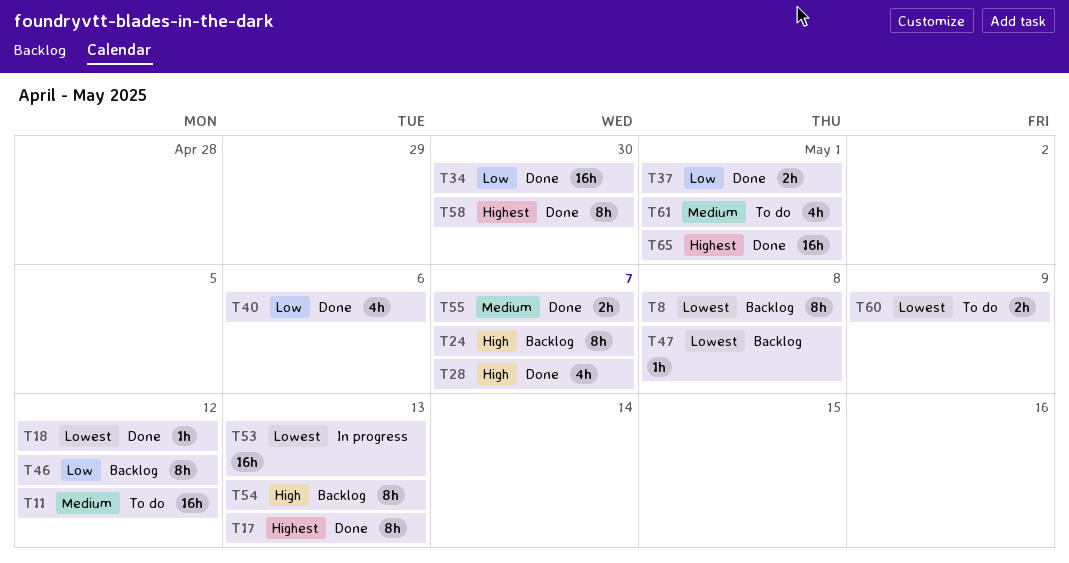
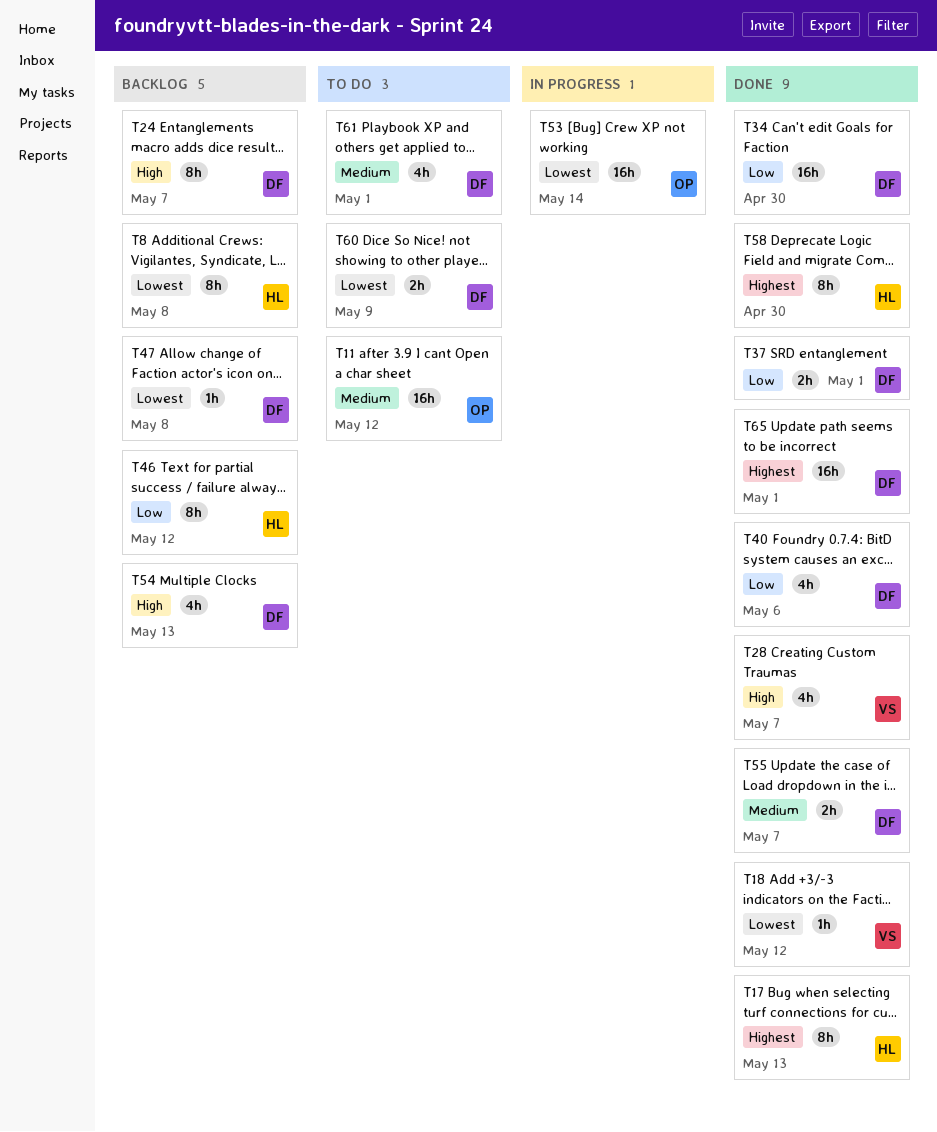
T53, due: May 13 -> May 14
T54, estimate: 8h -> 4h

